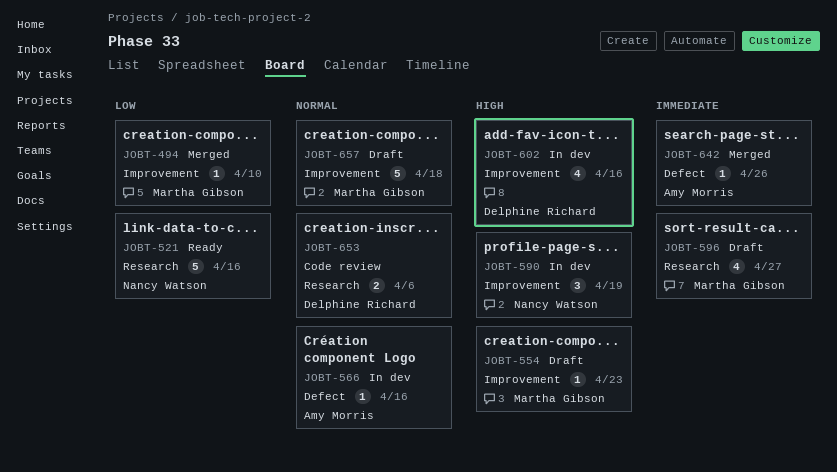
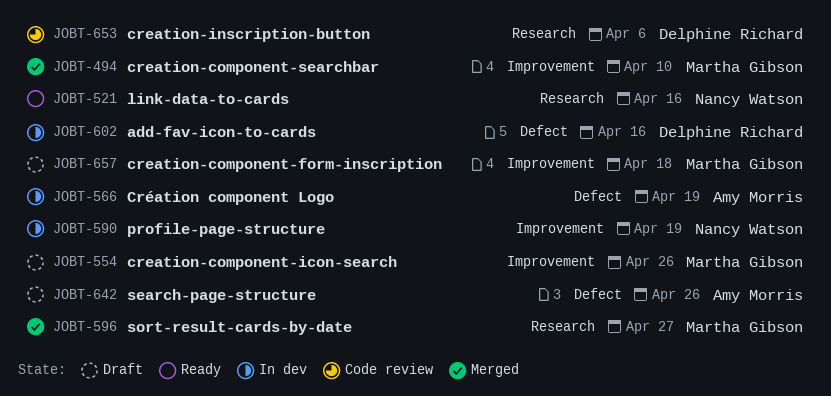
JOBT-554, due: Apr 23 -> Apr 26
JOBT-566, due: Apr 16 -> Apr 19
JOBT-596, status: Draft -> Merged
JOBT-602, label: Improvement -> Defect
JOBT-642, status: Merged -> Draft

